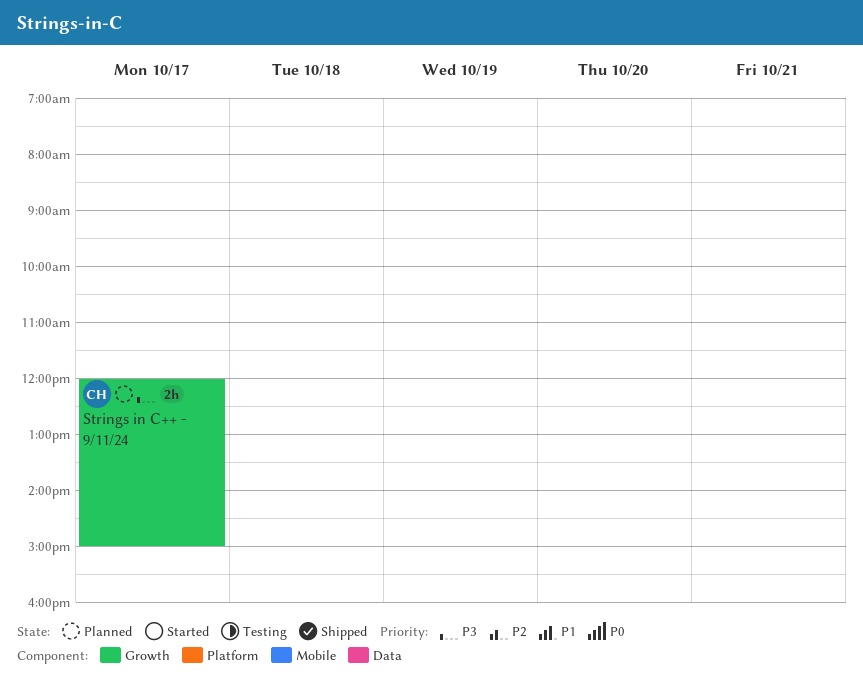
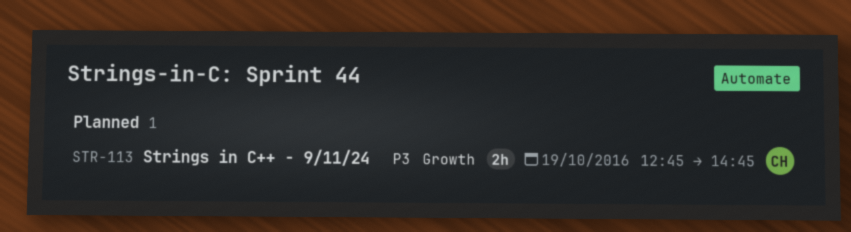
Strings in C++ - 9/11/24, day: Oct 17 -> Oct 19
Strings in C++ - 9/11/24, begins: 12:00 -> 12:45
Strings in C++ - 9/11/24, ends: 15:00 -> 14:45

